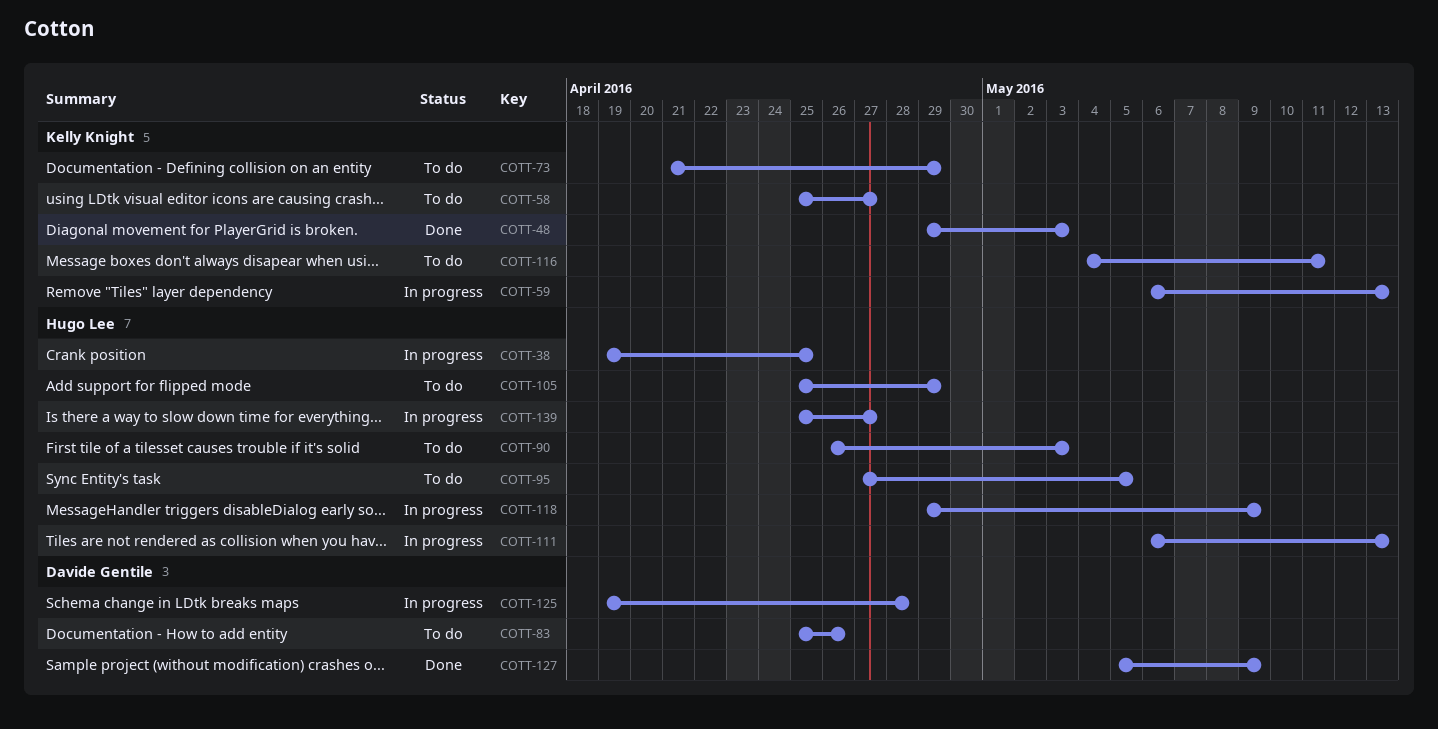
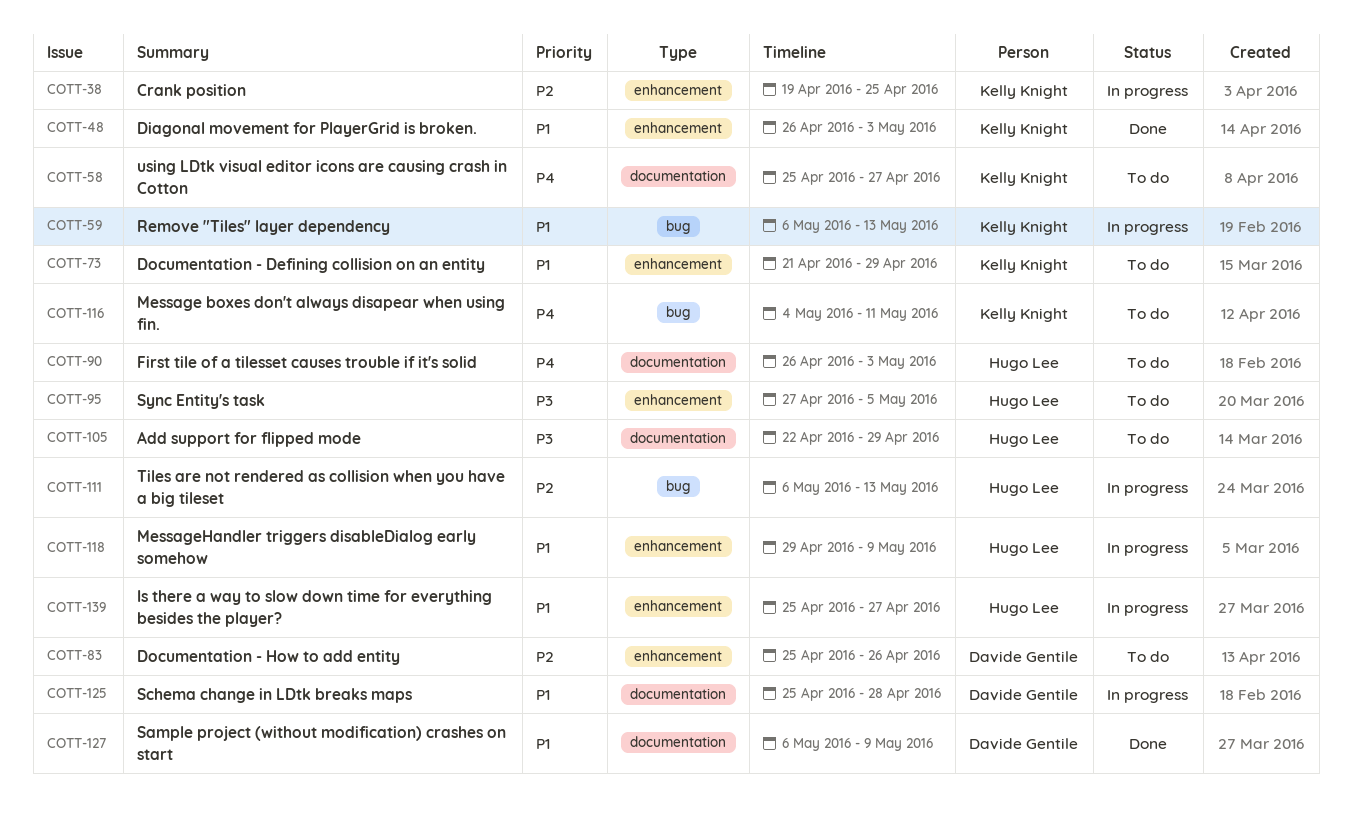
COTT-38, owner: Hugo Lee -> Kelly Knight
COTT-48, start: Apr 29 -> Apr 26
COTT-105, start: Apr 25 -> Apr 22
COTT-125, start: Apr 19 -> Apr 25
COTT-127, start: May 5 -> May 6

